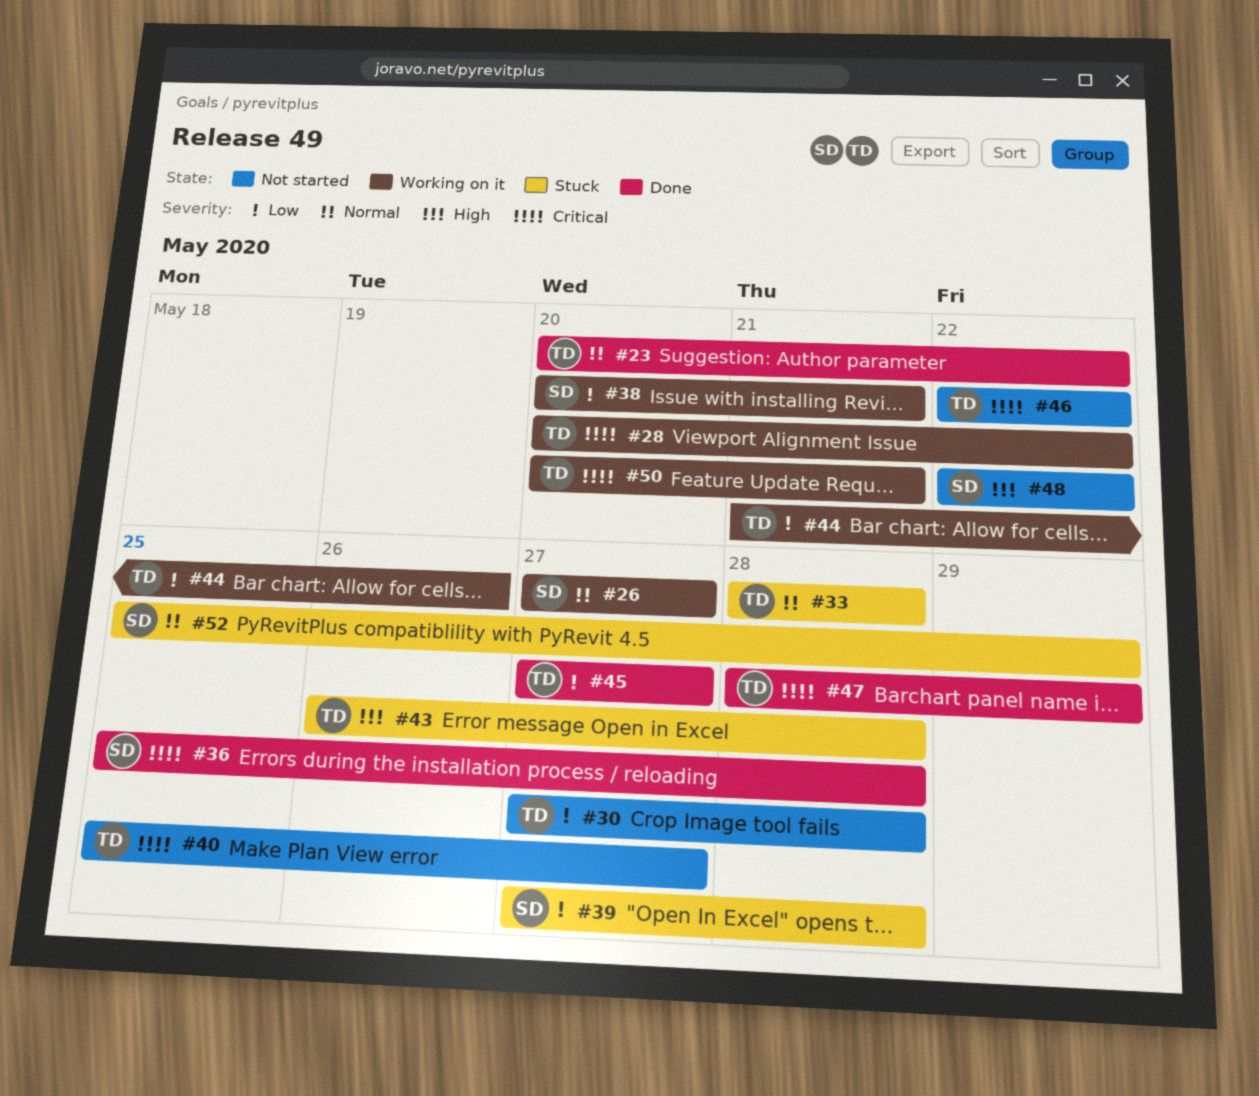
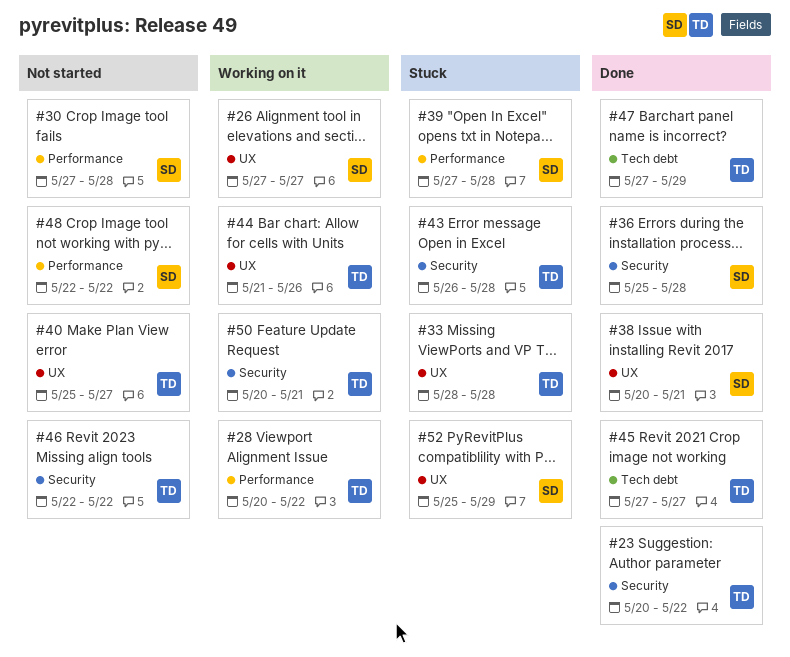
#30, owner: TD -> SD
#38, status: Working on it -> Done
#47, start: May 28 -> May 27

